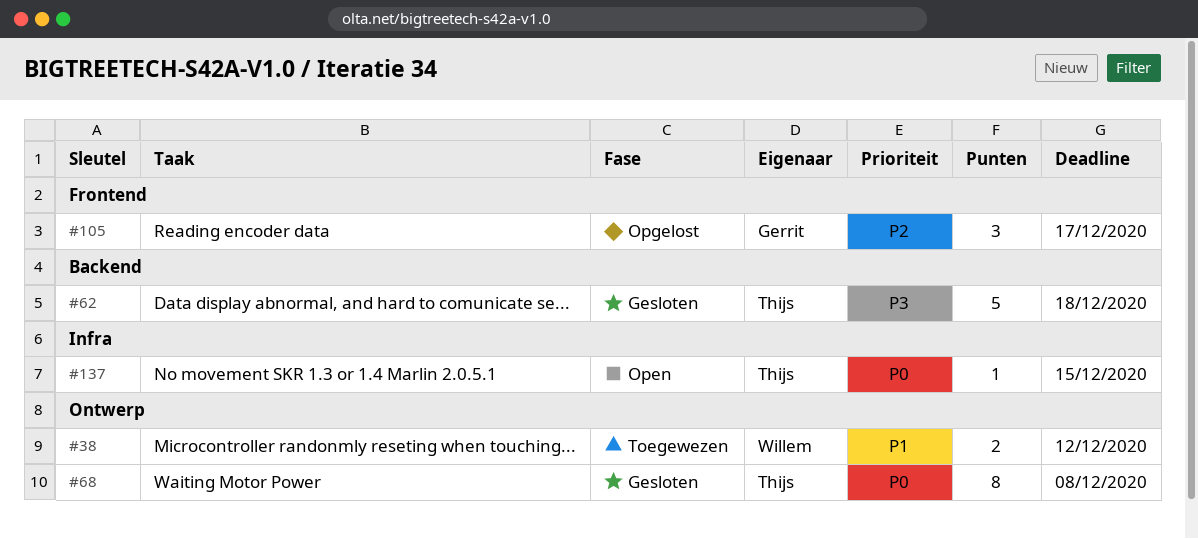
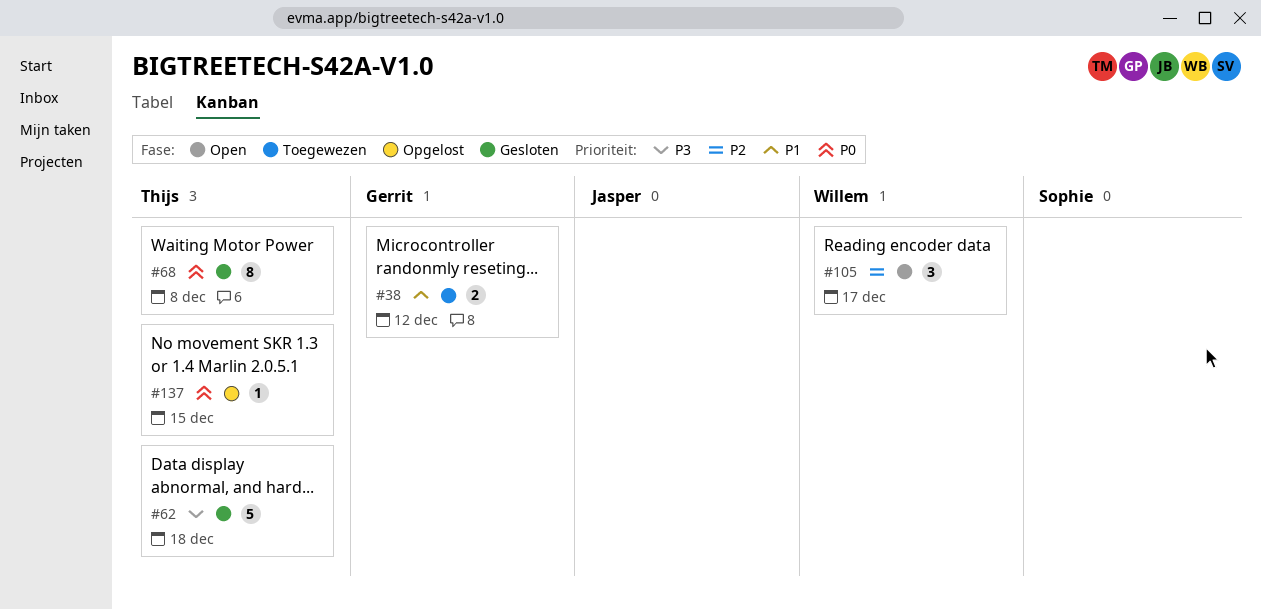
#38, owner: Willem -> Gerrit
#105, status: Opgelost -> Open
#105, owner: Gerrit -> Willem
#137, status: Open -> Opgelost

